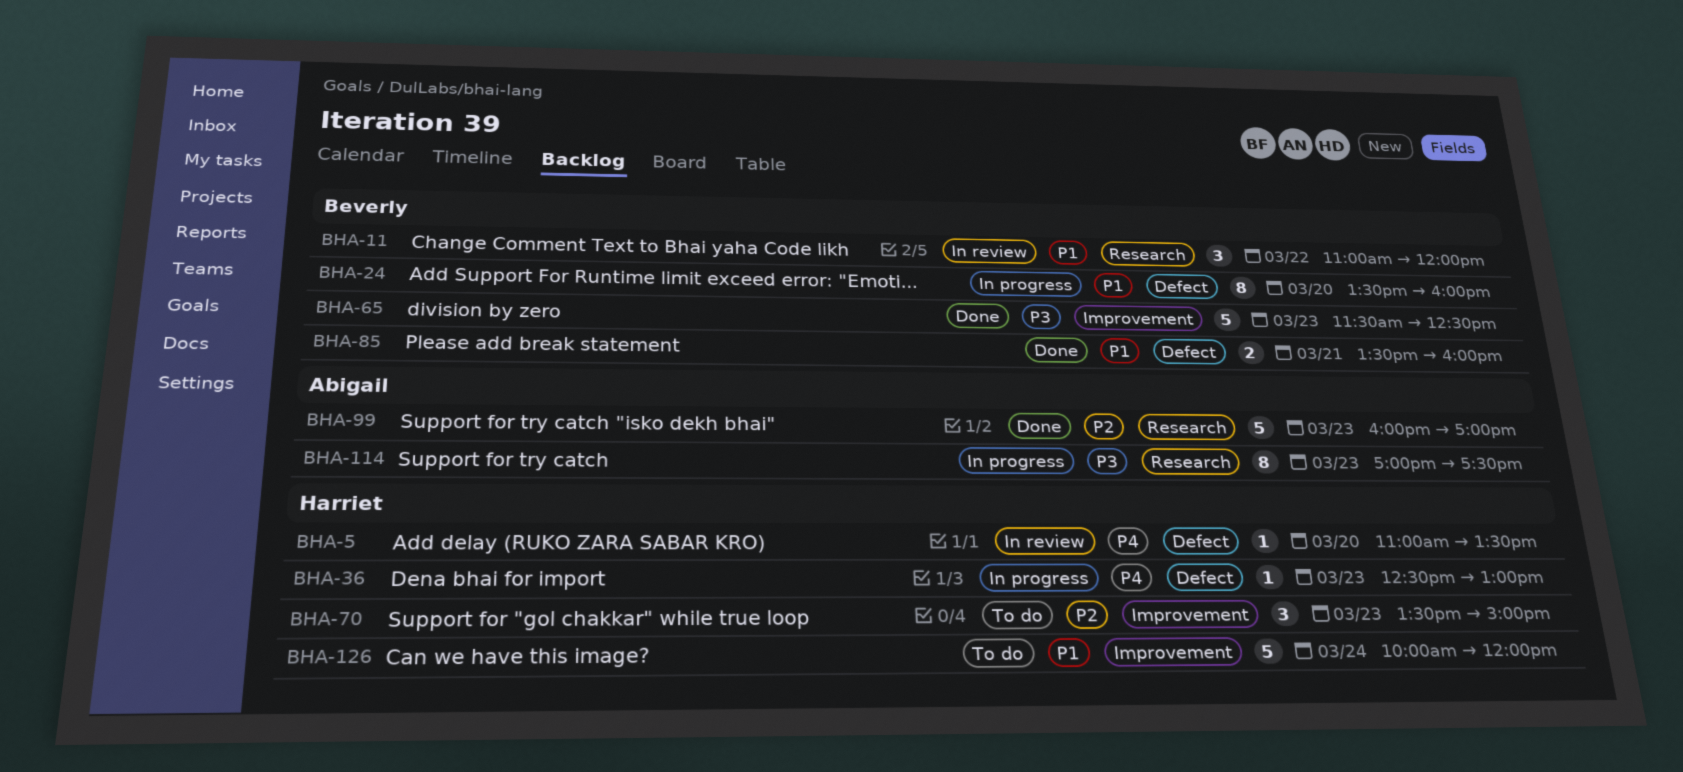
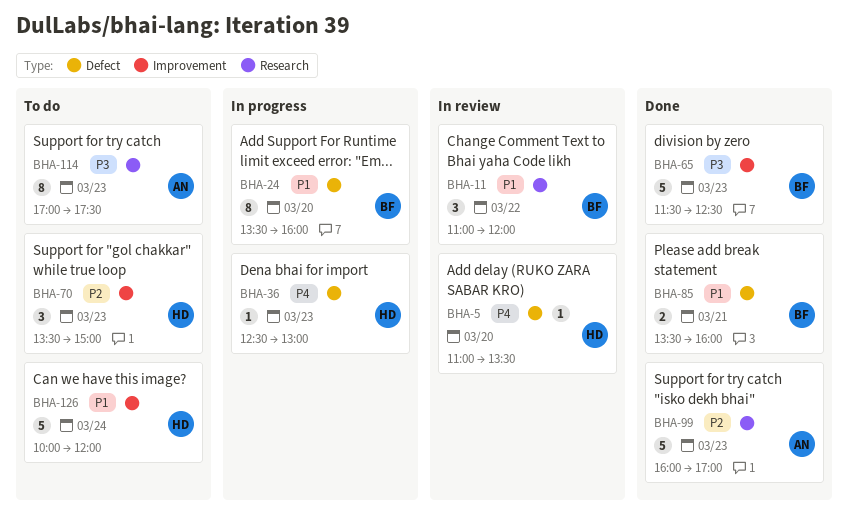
BHA-114, status: In progress -> To do

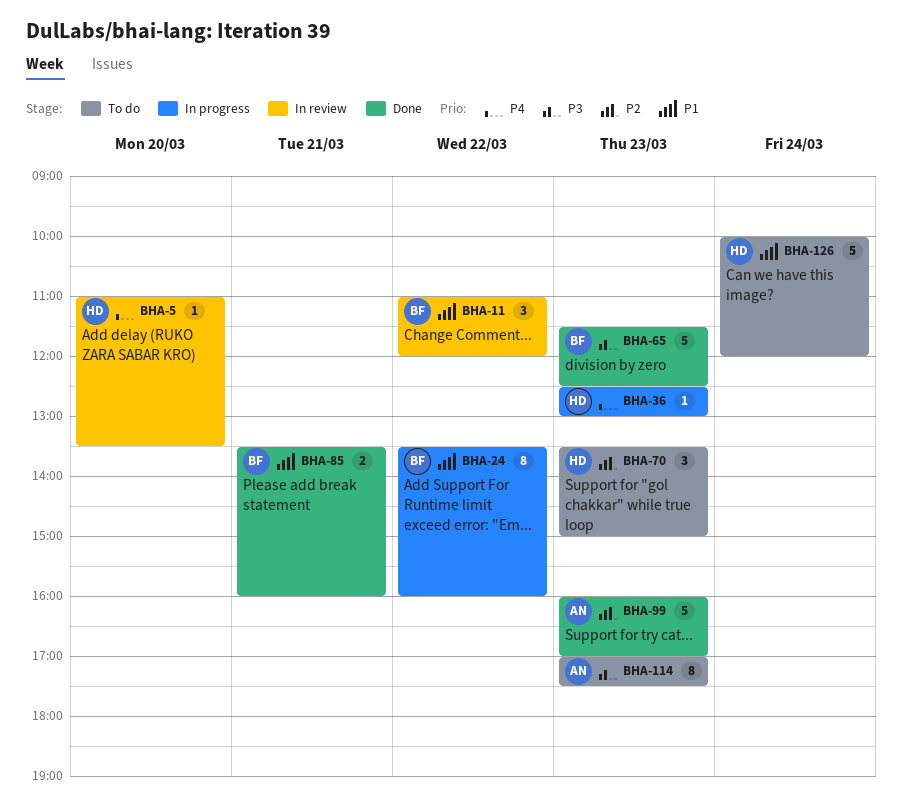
BHA-24, day: Mar 20 -> Mar 22

